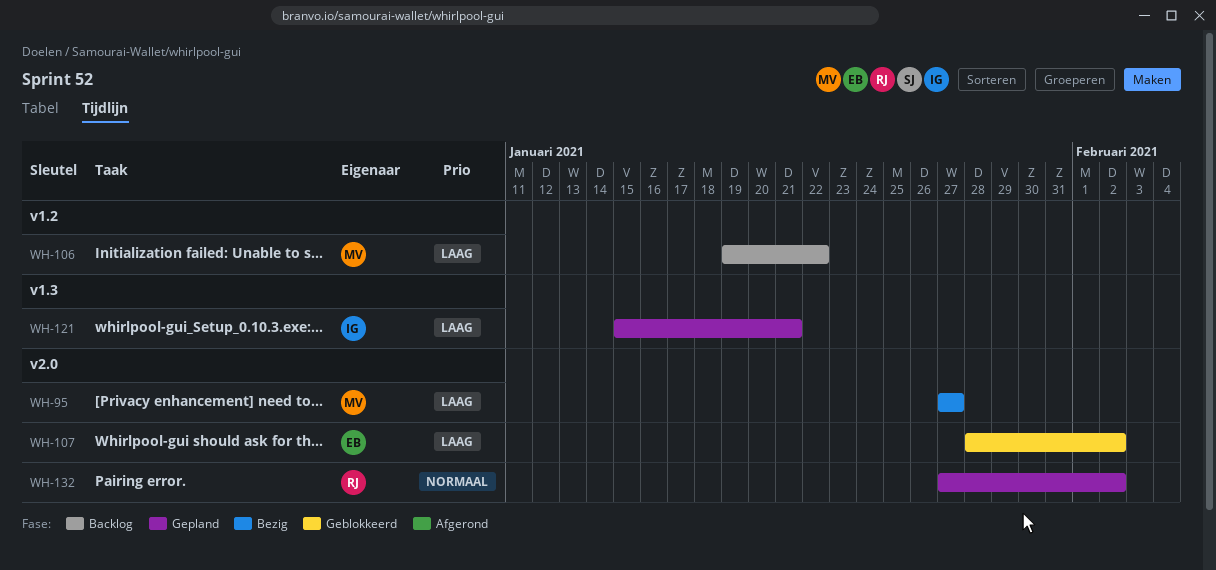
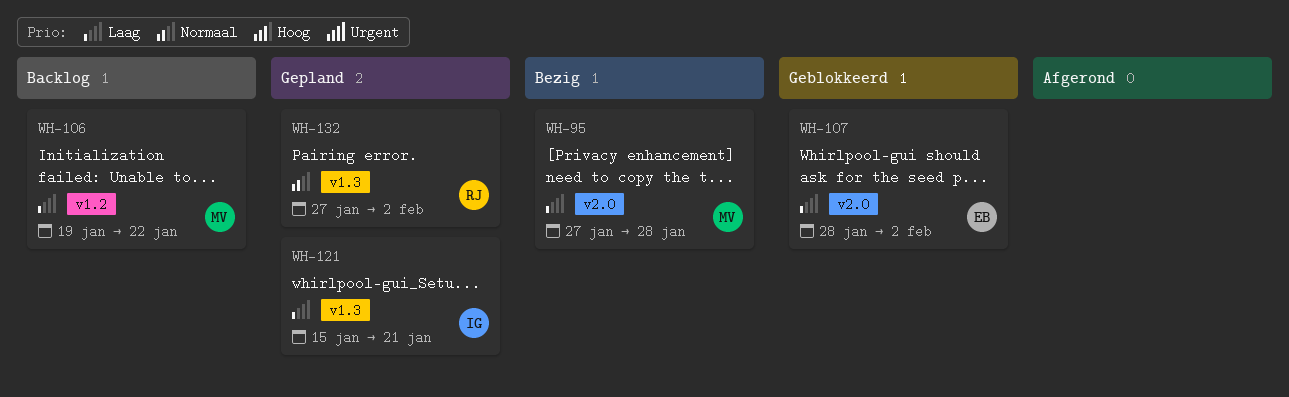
WH-95, due: Jan 27 -> Jan 28
WH-132, label: v2.0 -> v1.3

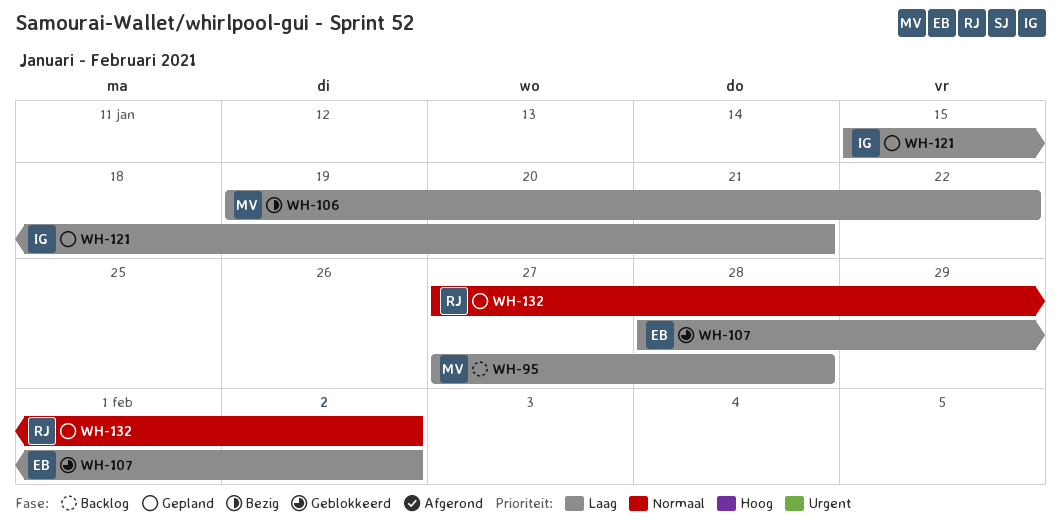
WH-95, status: Bezig -> Backlog
WH-106, status: Backlog -> Bezig

